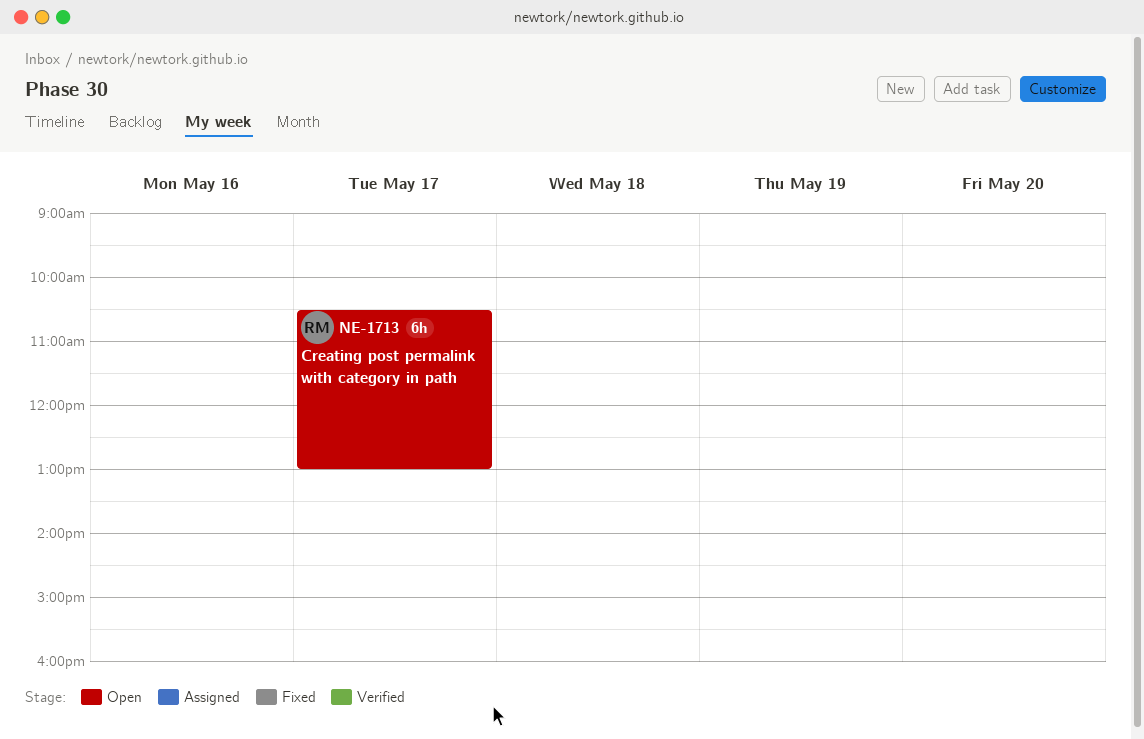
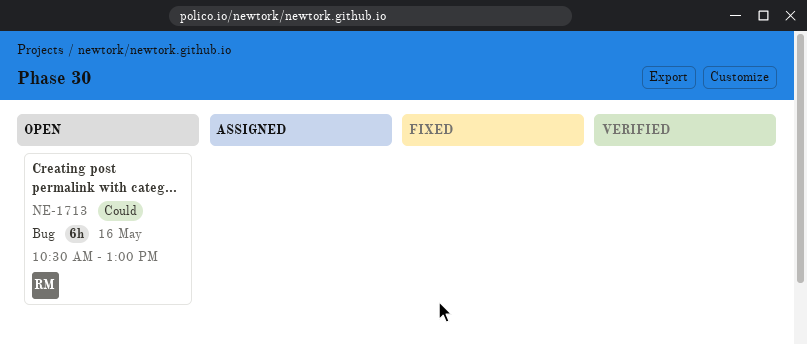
NE-1713, day: May 17 -> May 16

